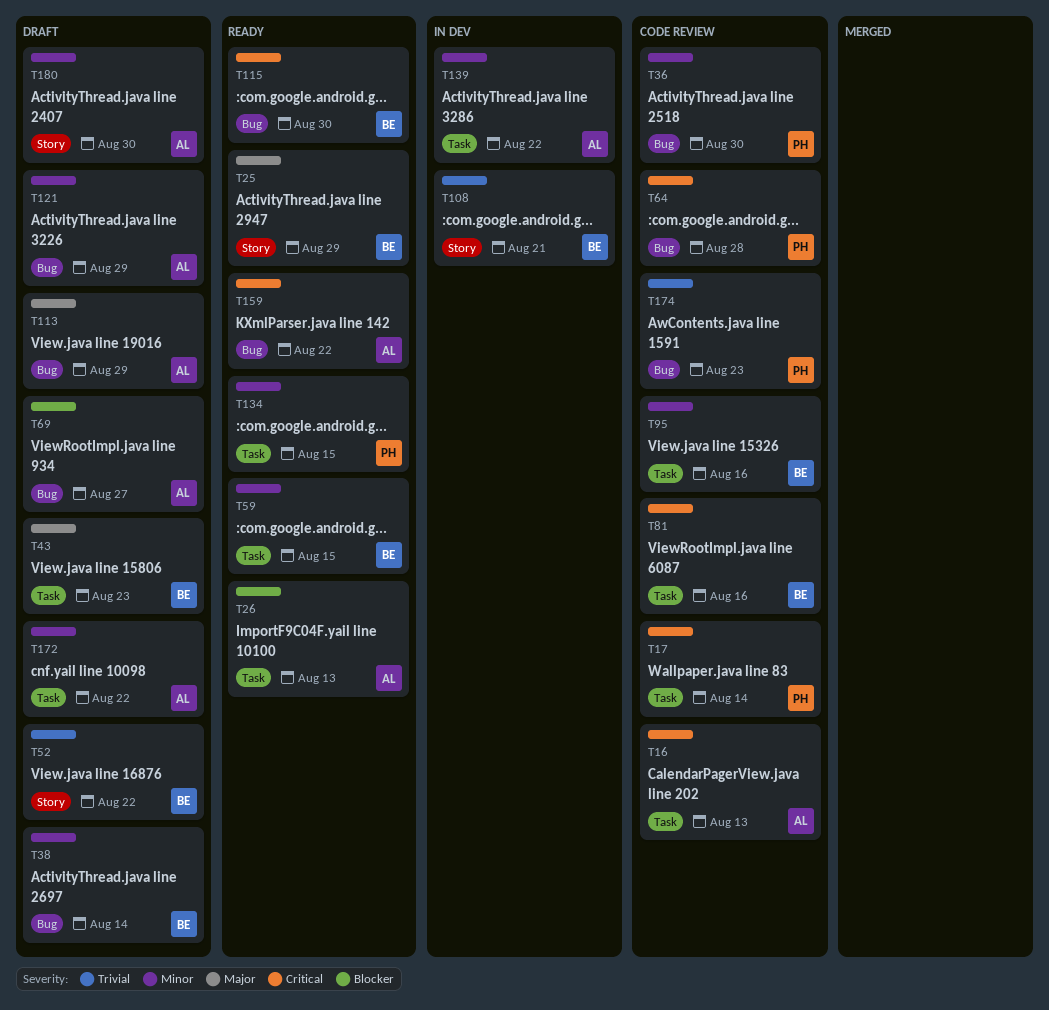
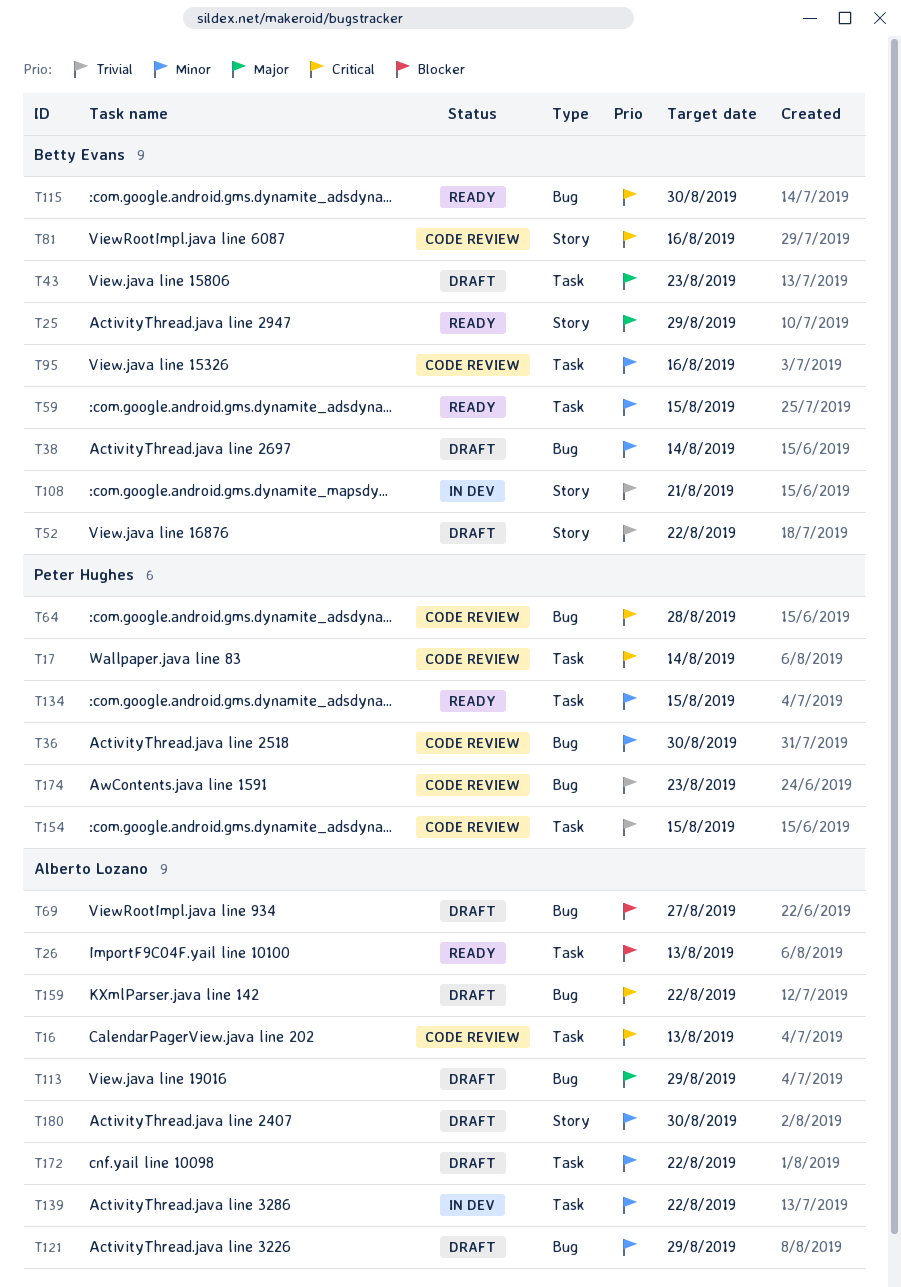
T81, label: Task -> Story
T154: none -> present
T159, status: Ready -> Draft

